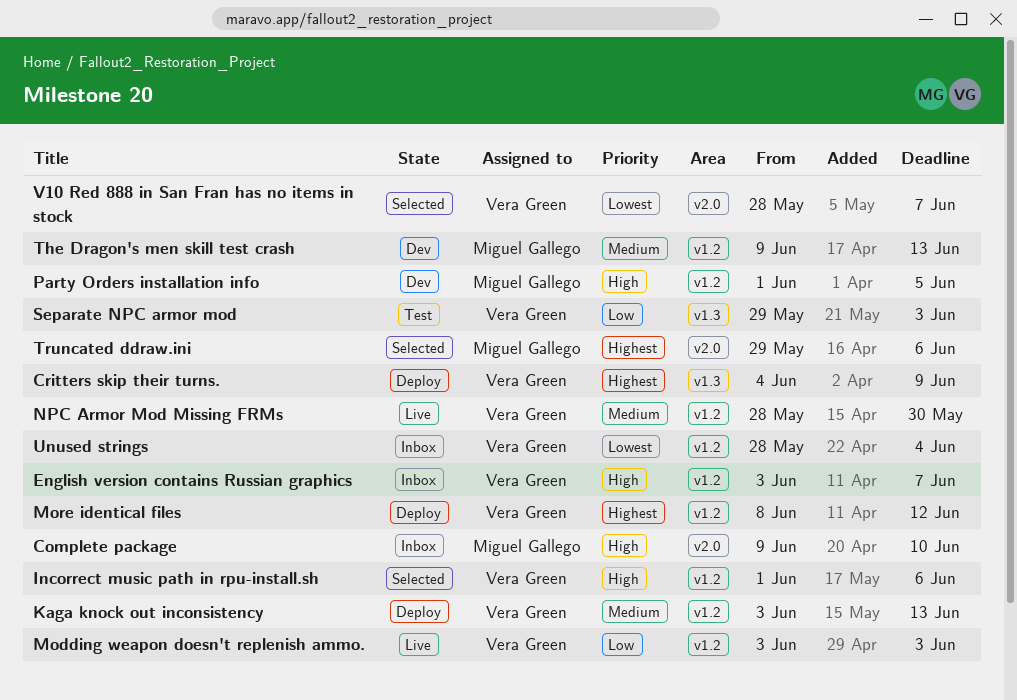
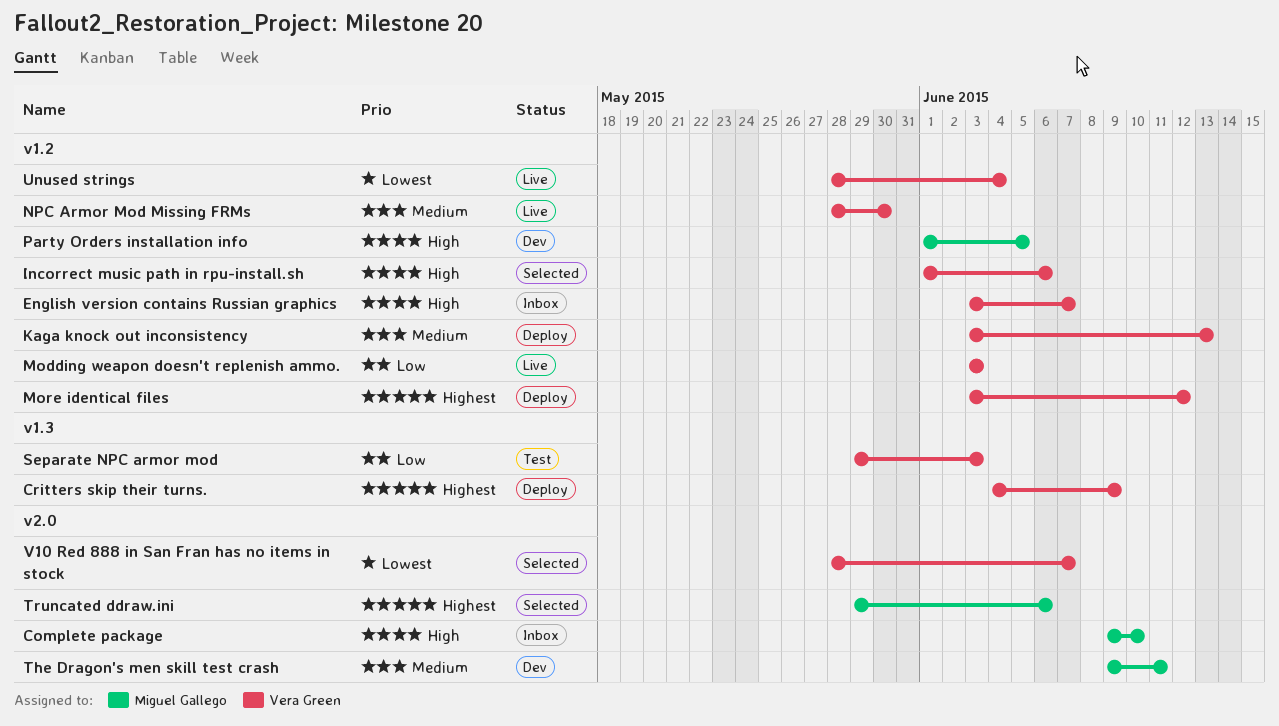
More identical files, start: Jun 8 -> Jun 3
The Dragon's men skill test crash, label: v1.2 -> v2.0
The Dragon's men skill test crash, due: Jun 13 -> Jun 11
Unused strings, status: Inbox -> Live

